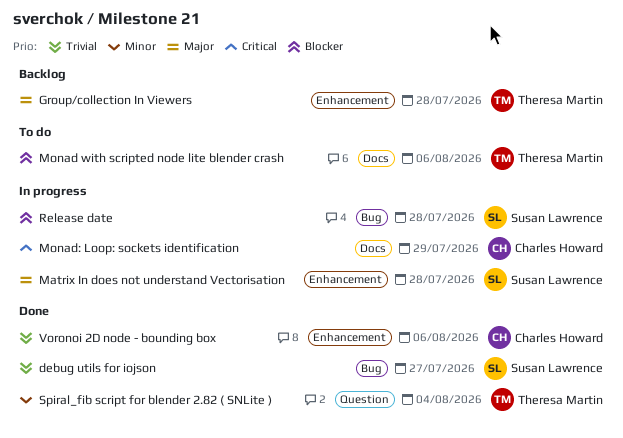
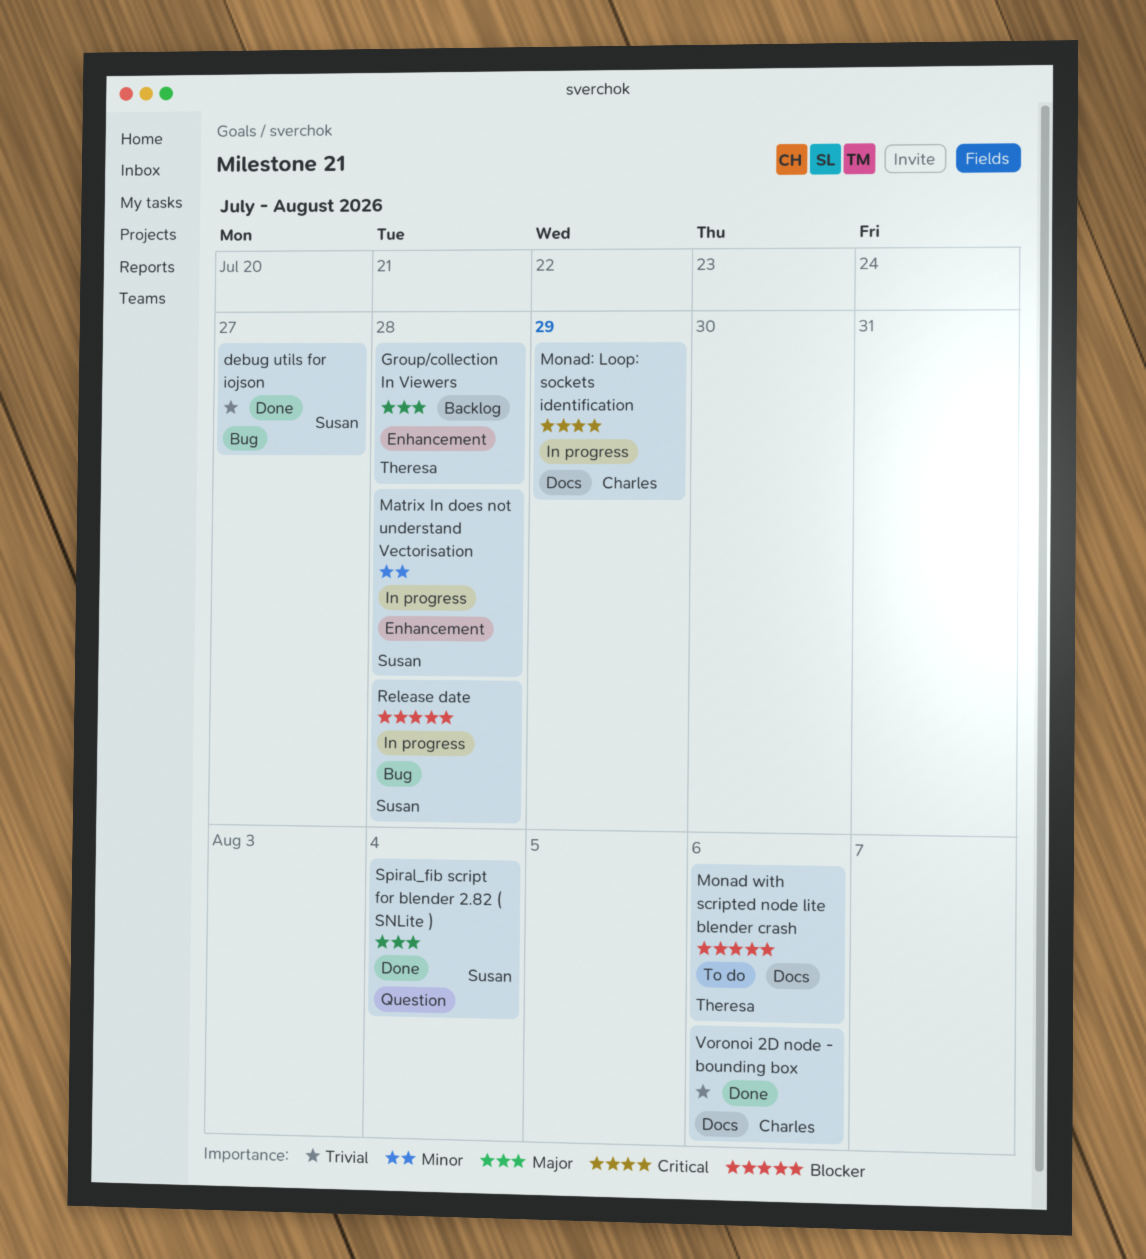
Matrix In does not understand Vectorisation, priority: Major -> Minor
Spiral_fib script for blender 2.82 ( SNLite ), owner: Theresa Martin -> Susan Lawrence
Spiral_fib script for blender 2.82 ( SNLite ), priority: Minor -> Major
Voronoi 2D node - bounding box, label: Enhancement -> Docs

